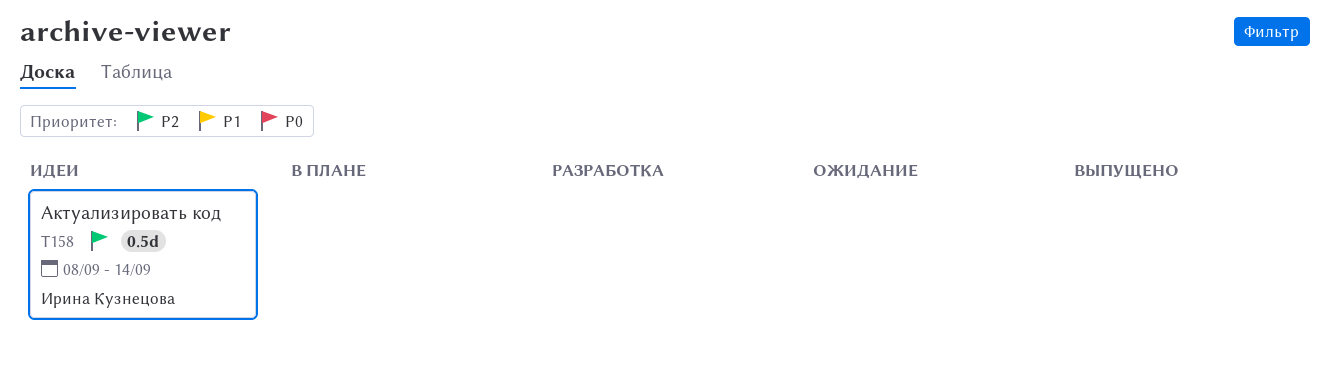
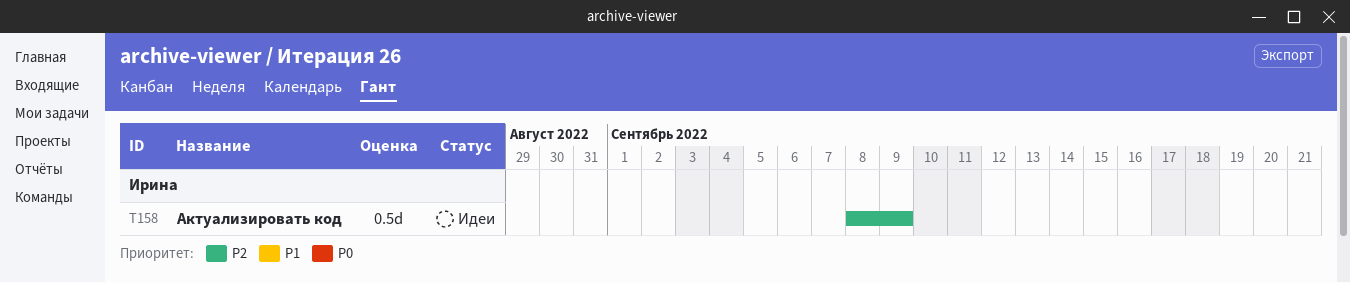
T158, due: Sep 14 -> Sep 9

